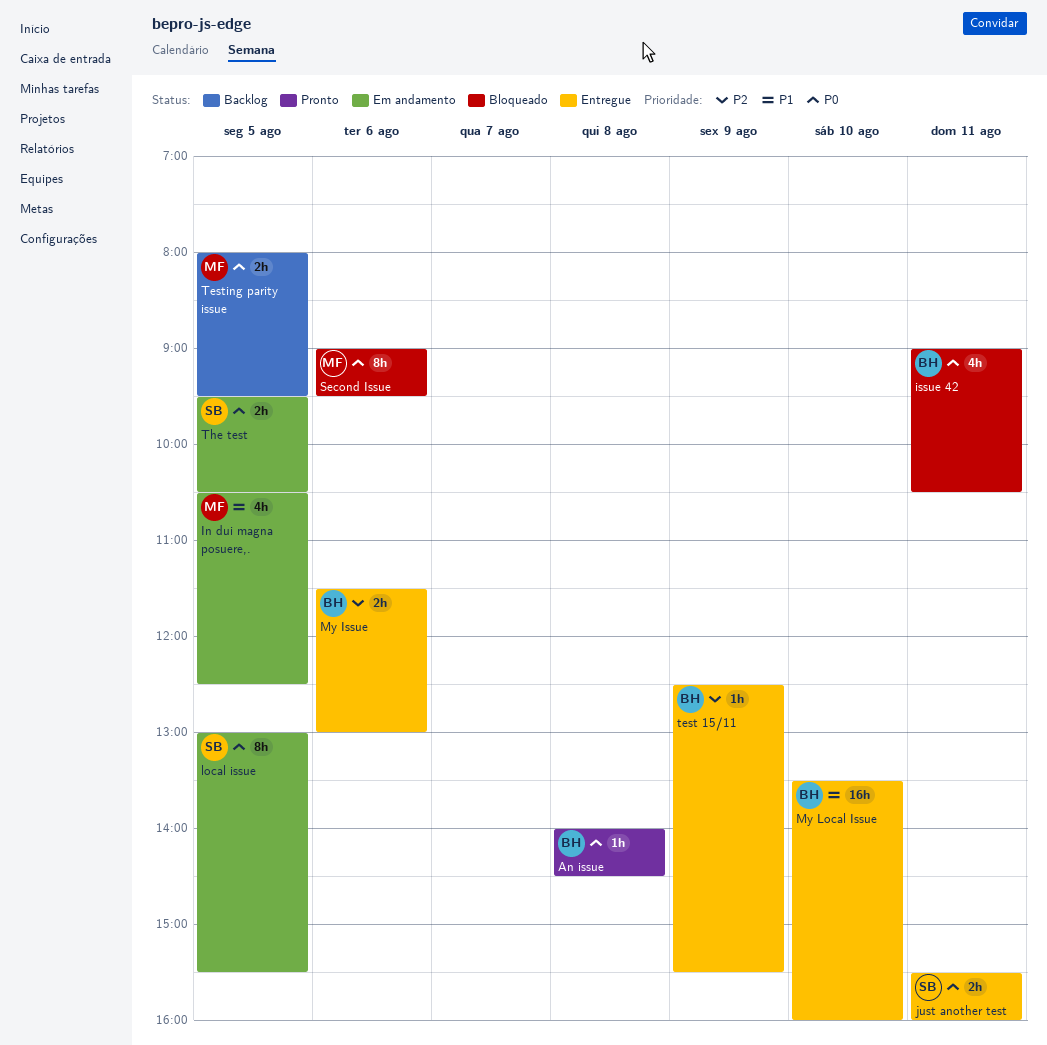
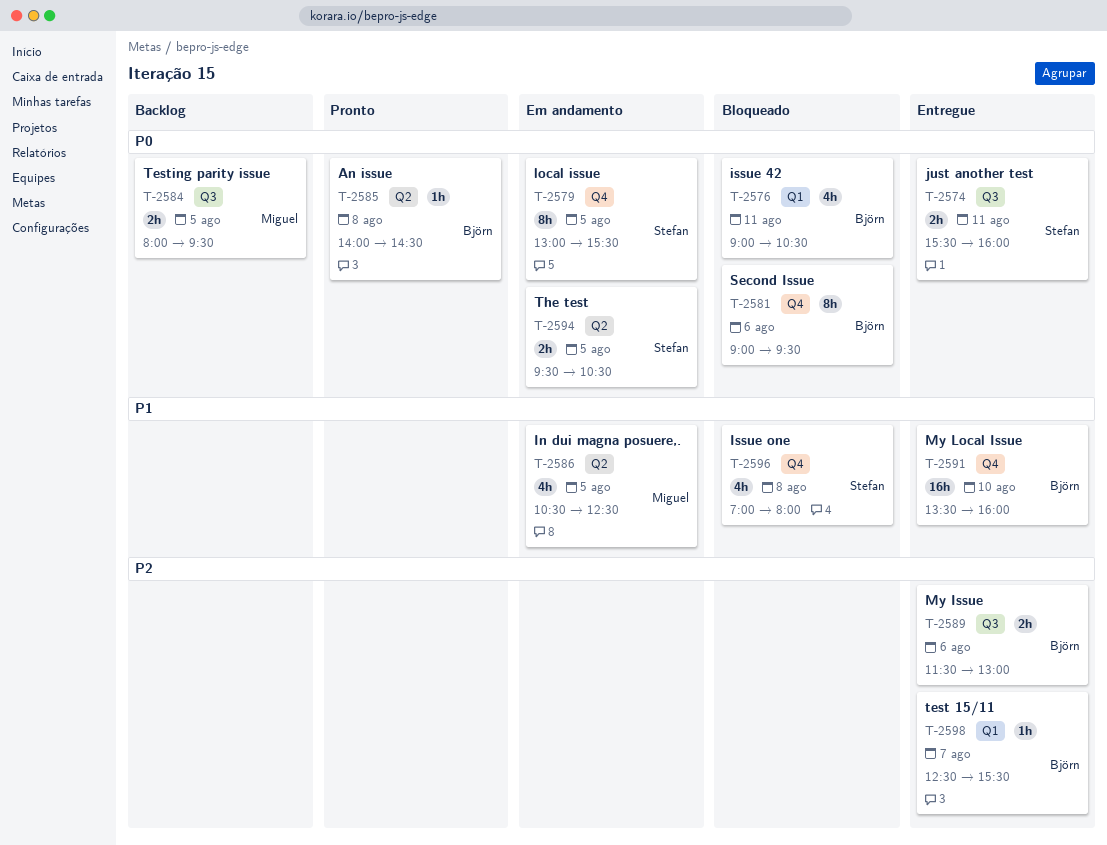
Issue one: none -> present
Second Issue, owner: Miguel -> Björn
test 15/11, day: Aug 9 -> Aug 7

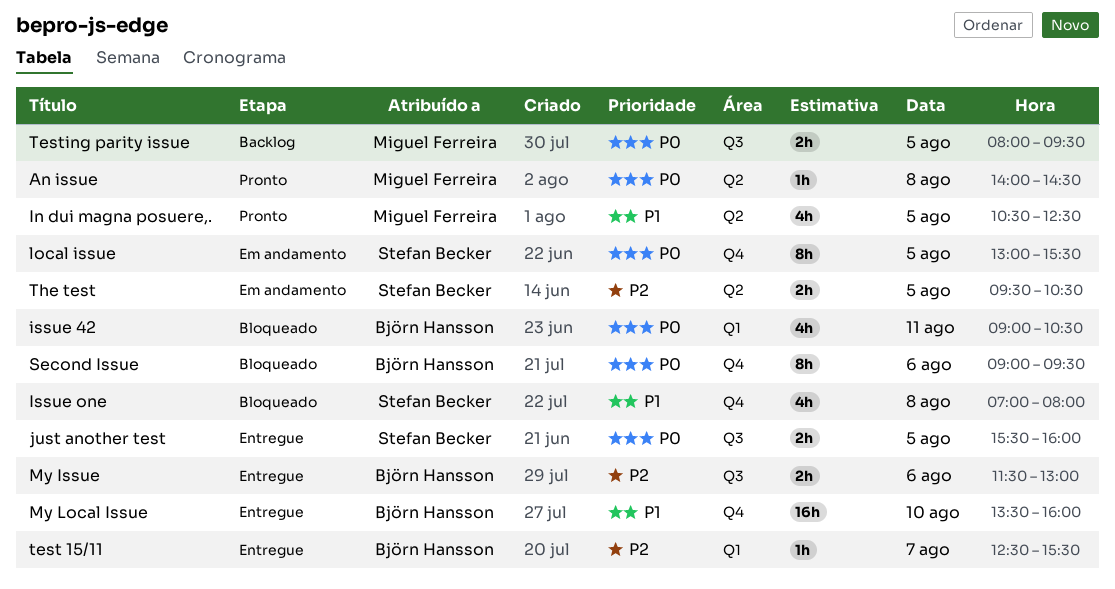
An issue, owner: Björn Hansson -> Miguel Ferreira
In dui magna posuere,., status: Em andamento -> Pronto
just another test, day: Aug 11 -> Aug 5
The test, priority: P0 -> P2

